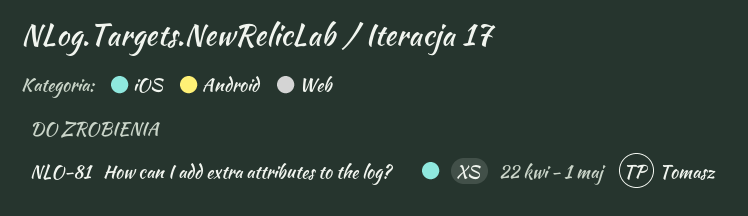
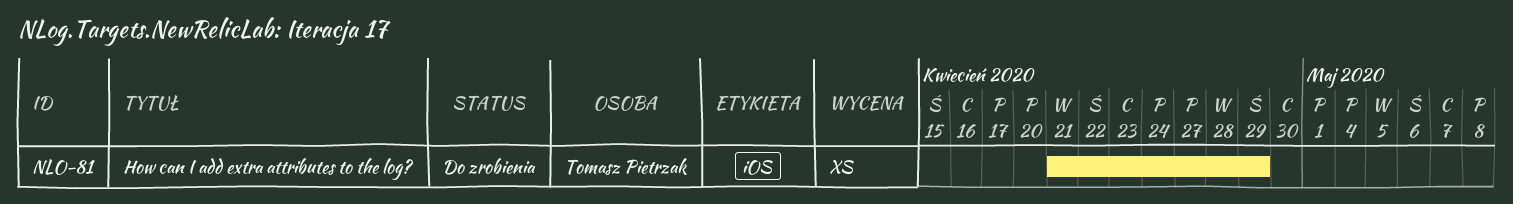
NLO-81, start: Apr 22 -> Apr 21
NLO-81, due: May 1 -> Apr 29

